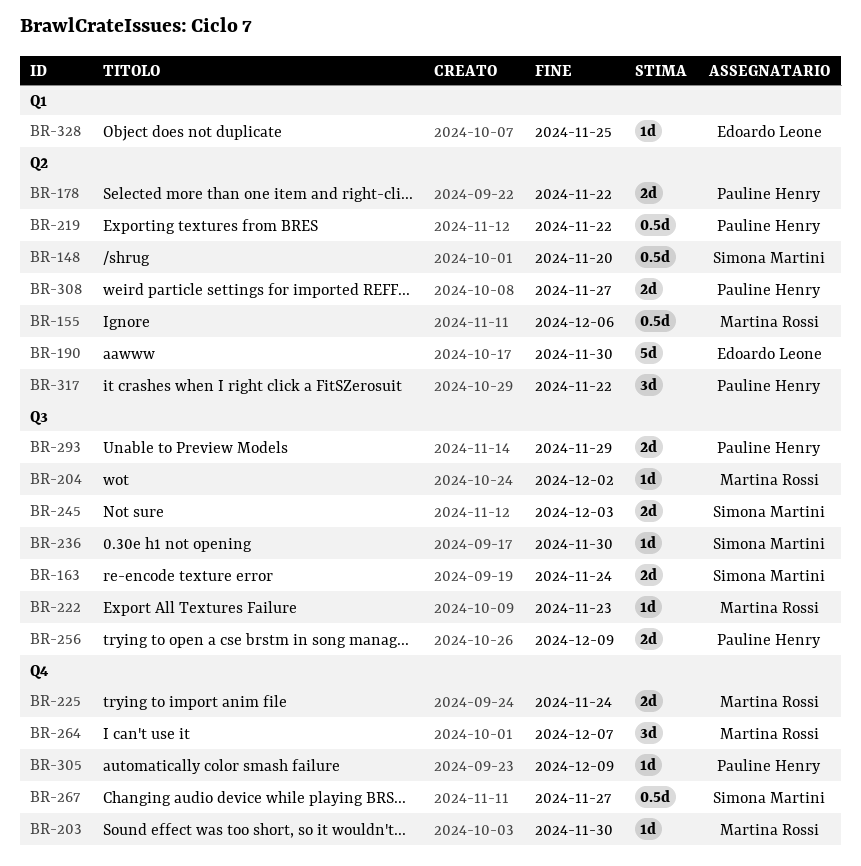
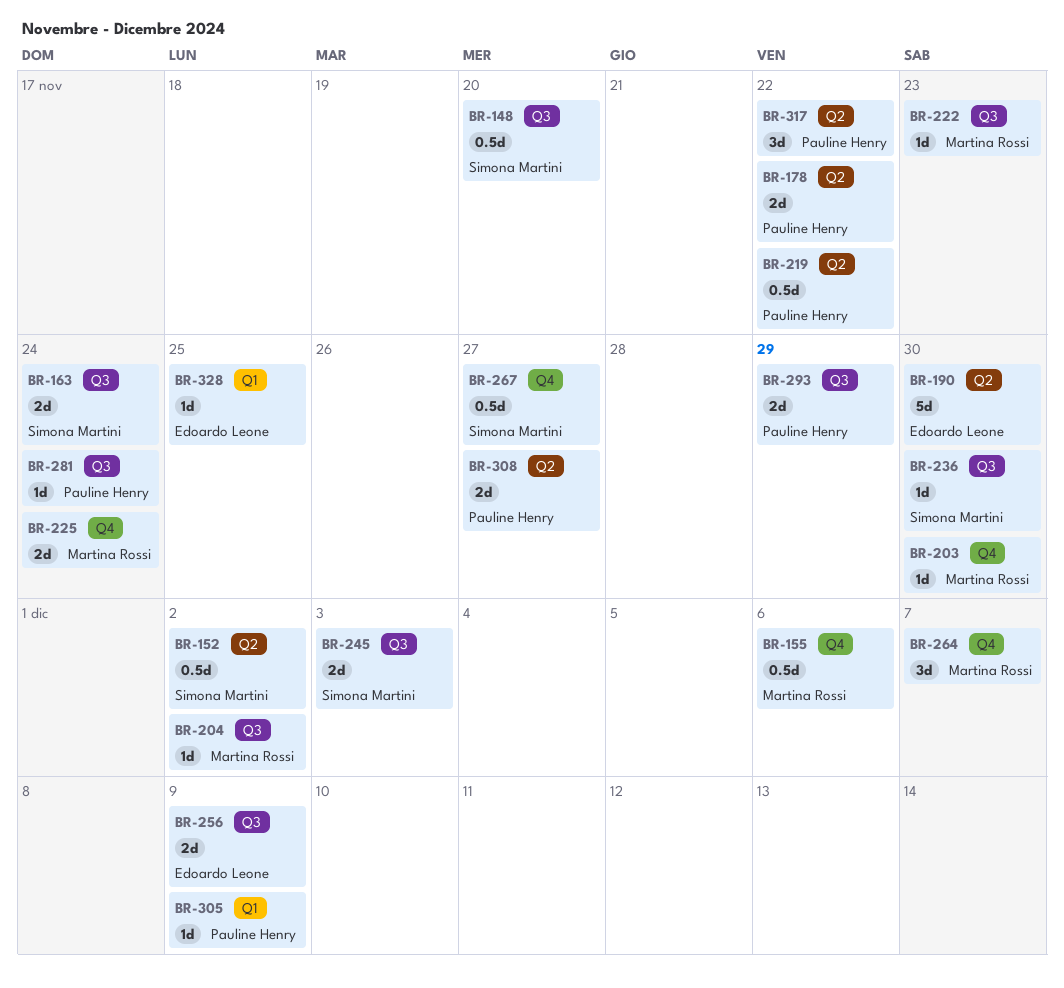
BR-148, label: Q2 -> Q3
BR-152: none -> present
BR-155, label: Q2 -> Q4
BR-256, owner: Pauline Henry -> Edoardo Leone
BR-281: none -> present
BR-305, label: Q4 -> Q1

